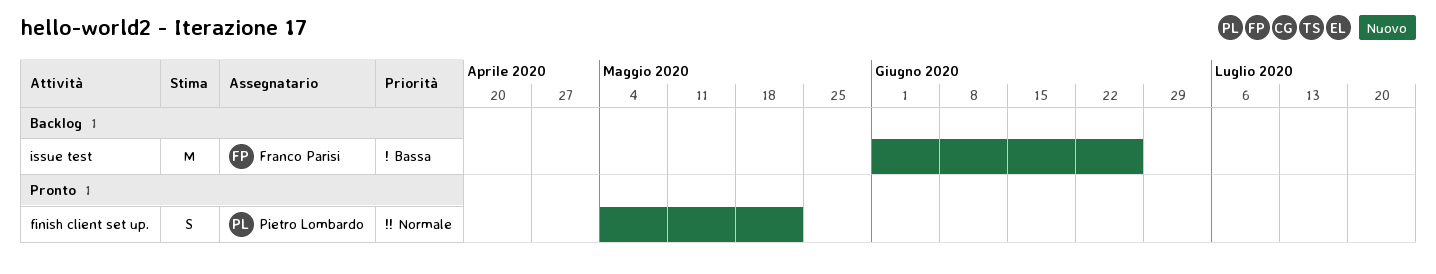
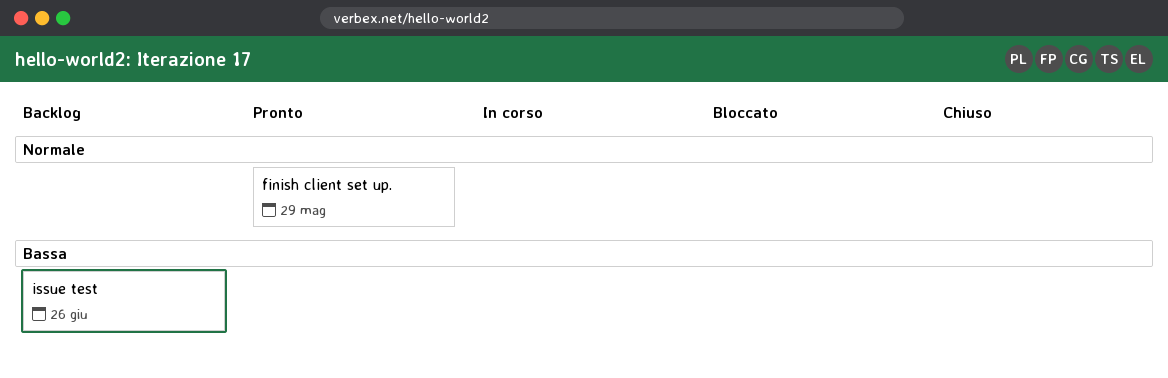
finish client set up., due: May 22 -> May 29

